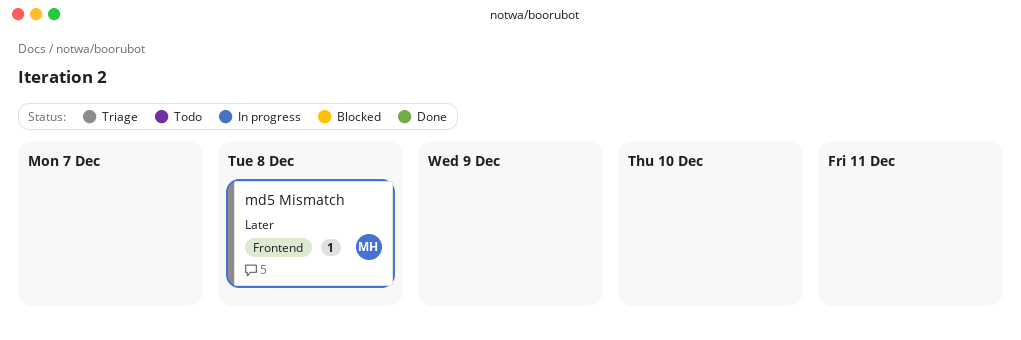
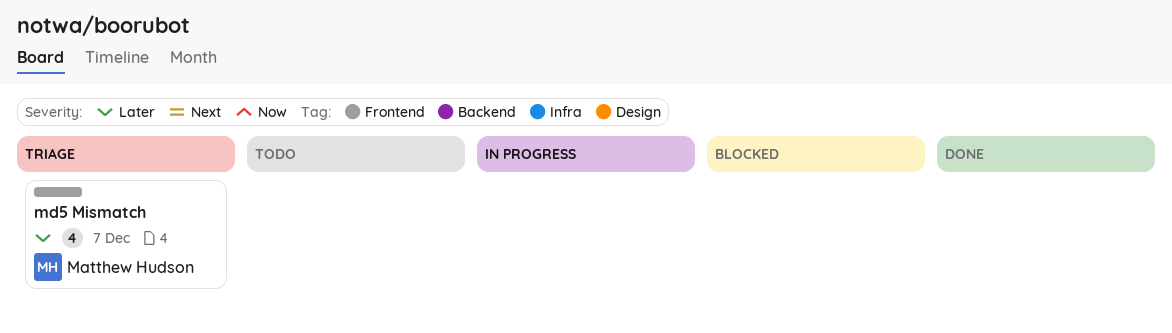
md5 Mismatch, estimate: 1 -> 4
md5 Mismatch, due: Dec 8 -> Dec 7

